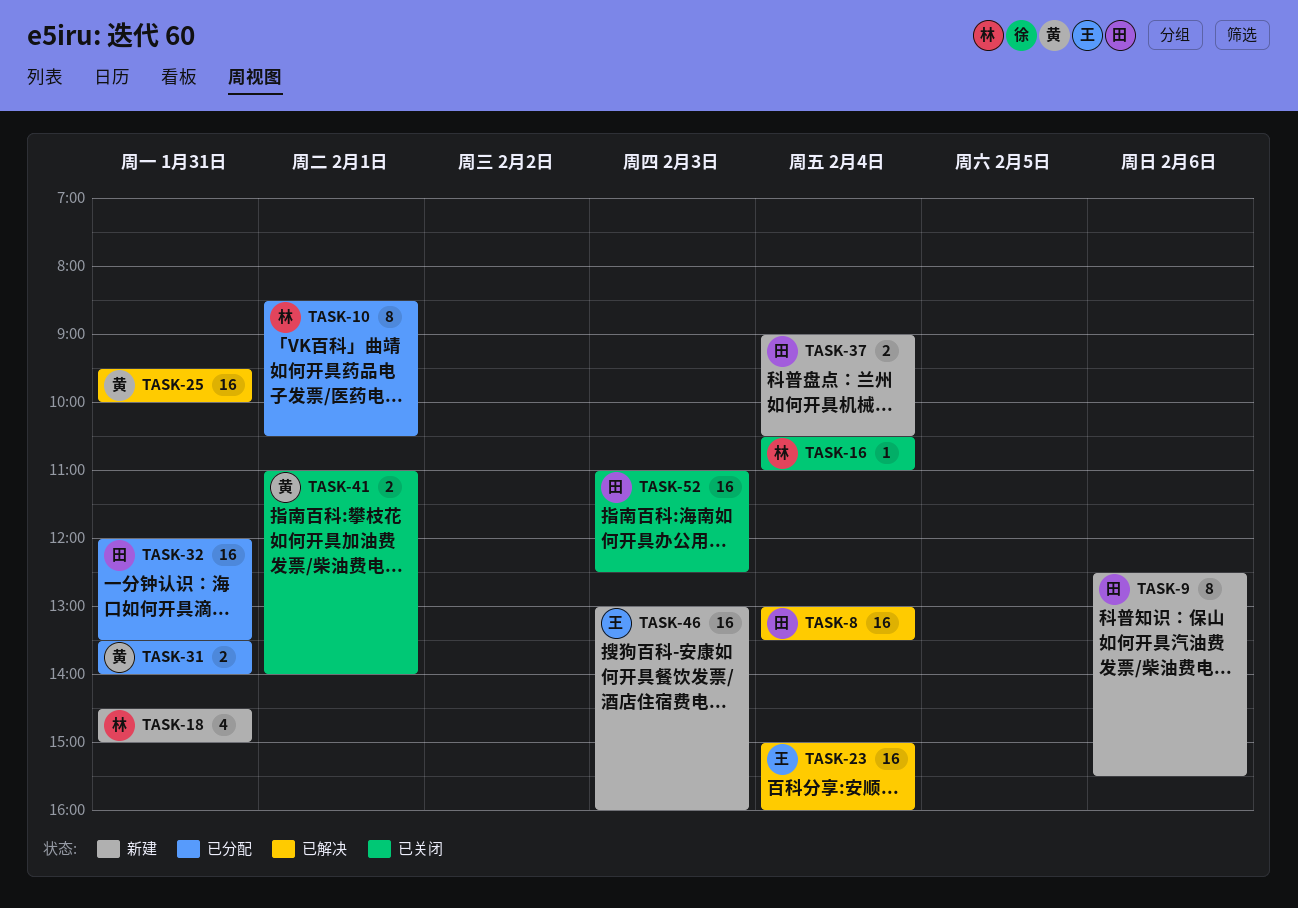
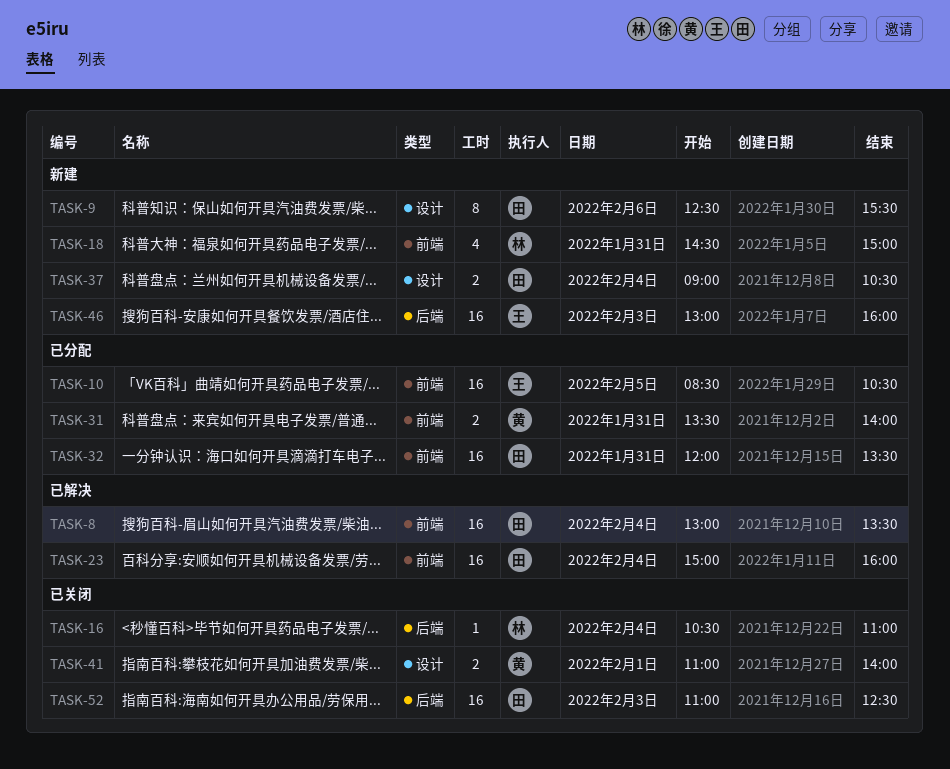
TASK-10, owner: 林 -> 王
TASK-10, estimate: 8 -> 16
TASK-10, day: Feb 1 -> Feb 5
TASK-23, owner: 王 -> 田
TASK-25: present -> none

